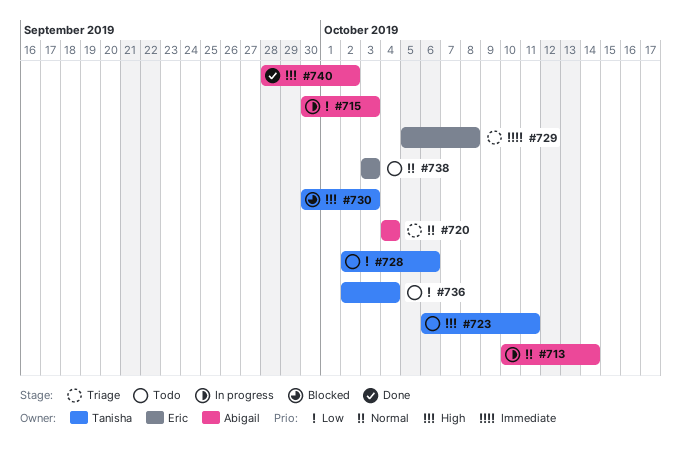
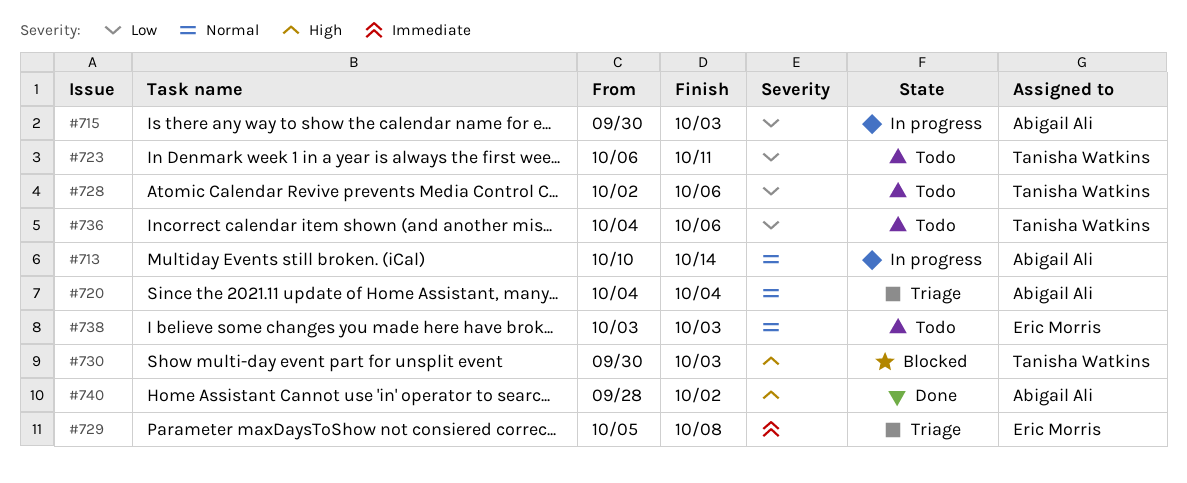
#723, priority: High -> Low
#736, start: Oct 2 -> Oct 4
#736, due: Oct 4 -> Oct 6

